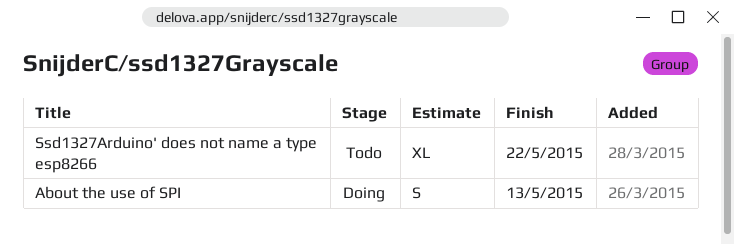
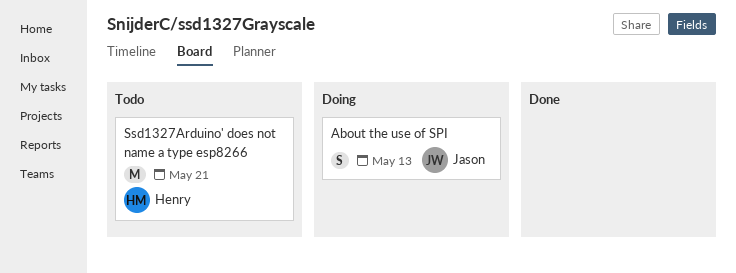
Ssd1327Arduino' does not name a type esp8266, estimate: XL -> M
Ssd1327Arduino' does not name a type esp8266, due: May 22 -> May 21

